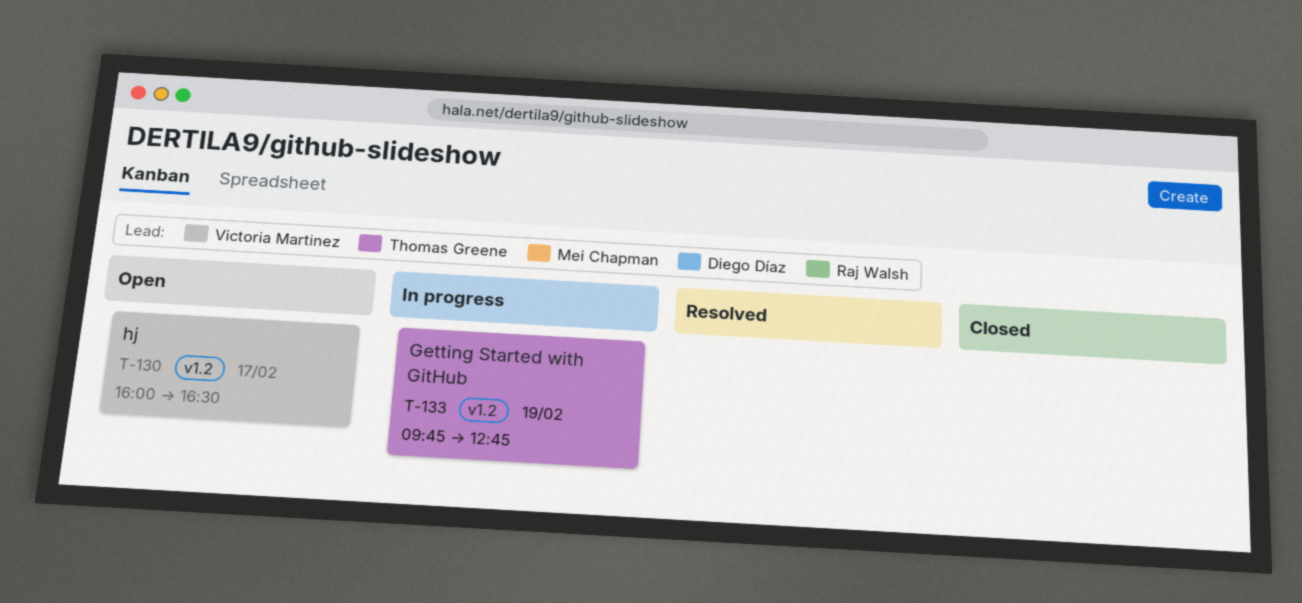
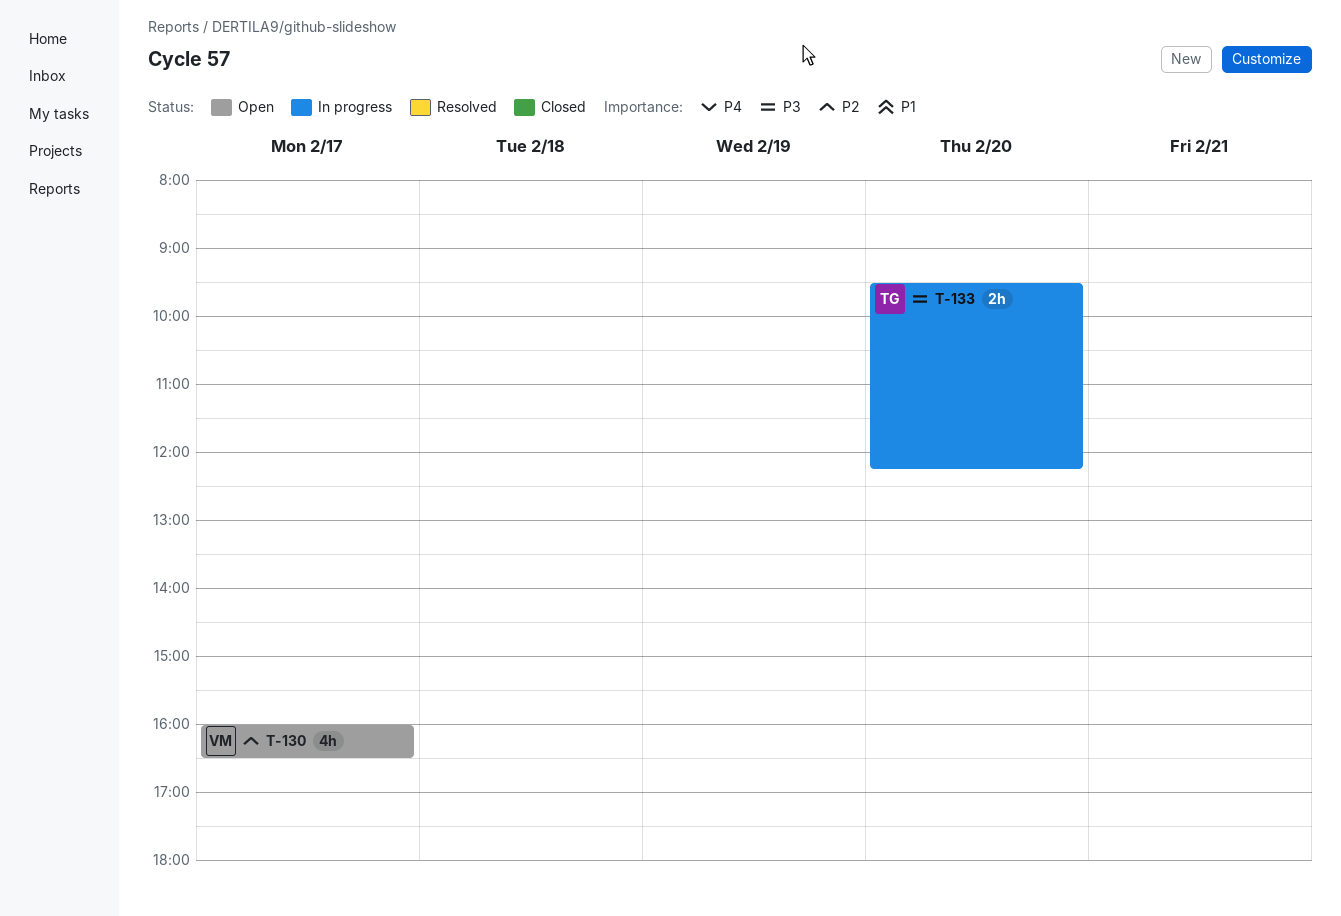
T-133, day: Feb 19 -> Feb 20
T-133, begins: 09:45 -> 09:30
T-133, ends: 12:45 -> 12:15

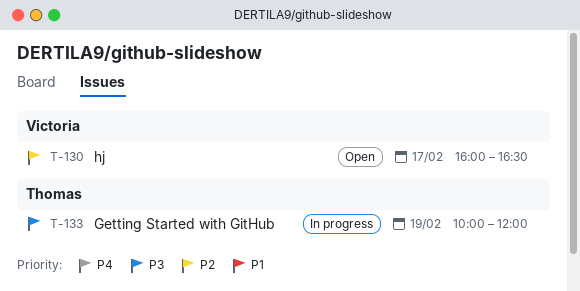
T-133, day: Feb 20 -> Feb 19
T-133, begins: 09:30 -> 10:00
T-133, ends: 12:15 -> 12:00

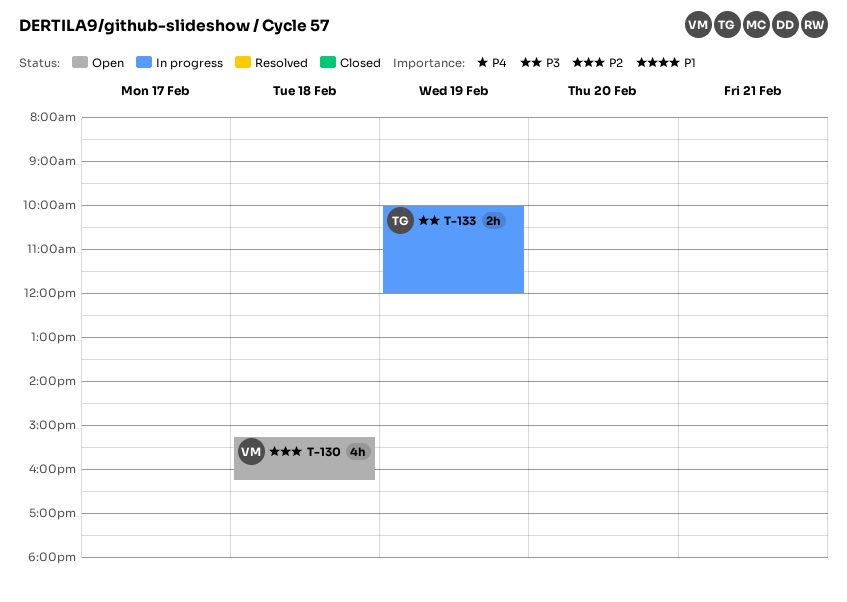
T-130, day: Feb 17 -> Feb 18
T-130, begins: 16:00 -> 15:15
T-130, ends: 16:30 -> 16:15

